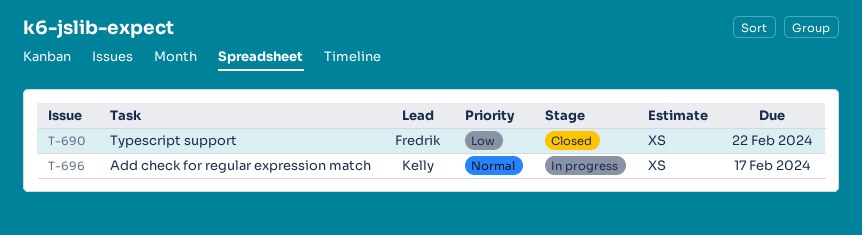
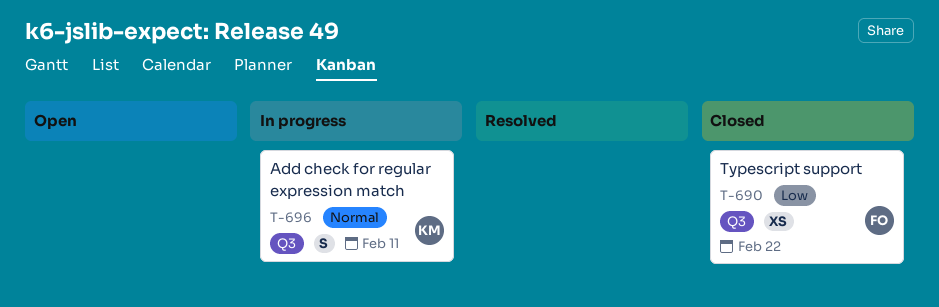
T-696, estimate: XS -> S
T-696, due: Feb 17 -> Feb 11

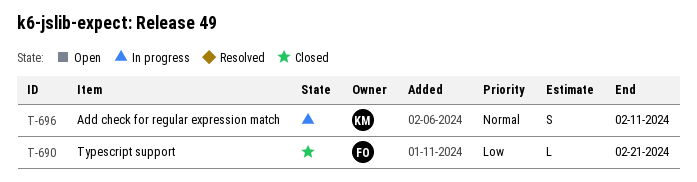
T-690, estimate: XS -> L
T-690, due: Feb 22 -> Feb 21

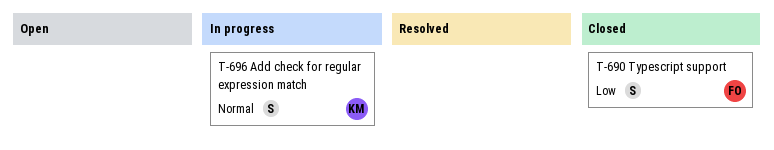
T-690, estimate: L -> S

